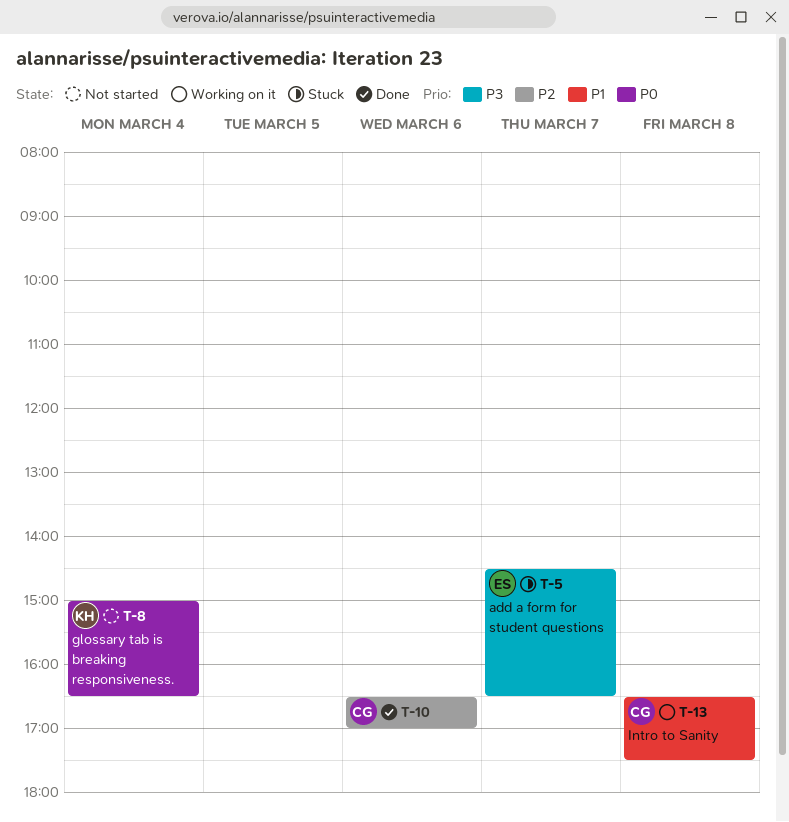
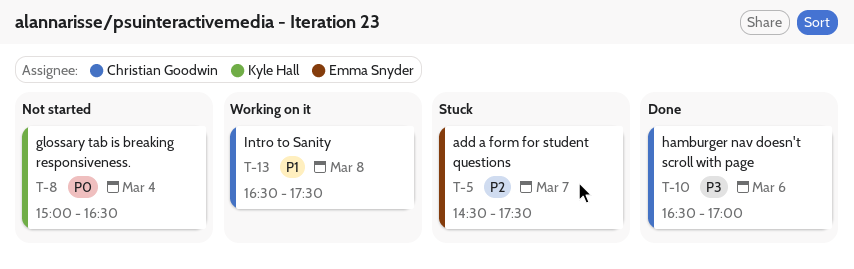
T-5, priority: P3 -> P2
T-5, ends: 16:30 -> 17:30
T-10, priority: P2 -> P3

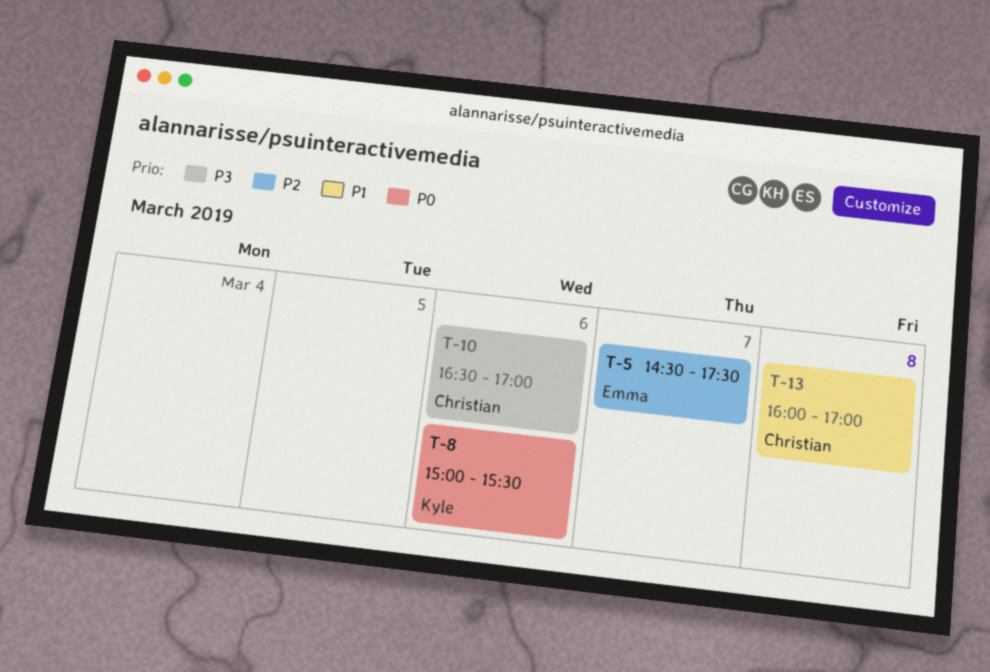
T-8, day: Mar 4 -> Mar 6
T-8, ends: 16:30 -> 15:30
T-13, begins: 16:30 -> 16:00
T-13, ends: 17:30 -> 17:00

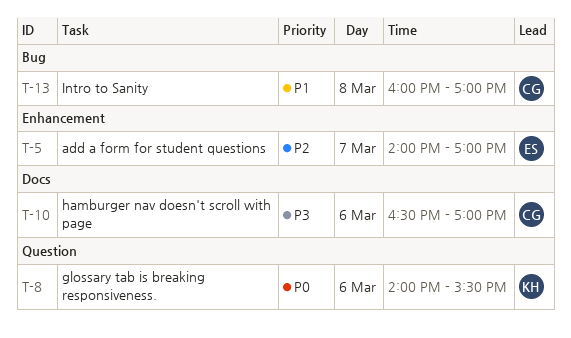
T-5, begins: 14:30 -> 14:00
T-5, ends: 17:30 -> 17:00
T-8, begins: 15:00 -> 14:00

